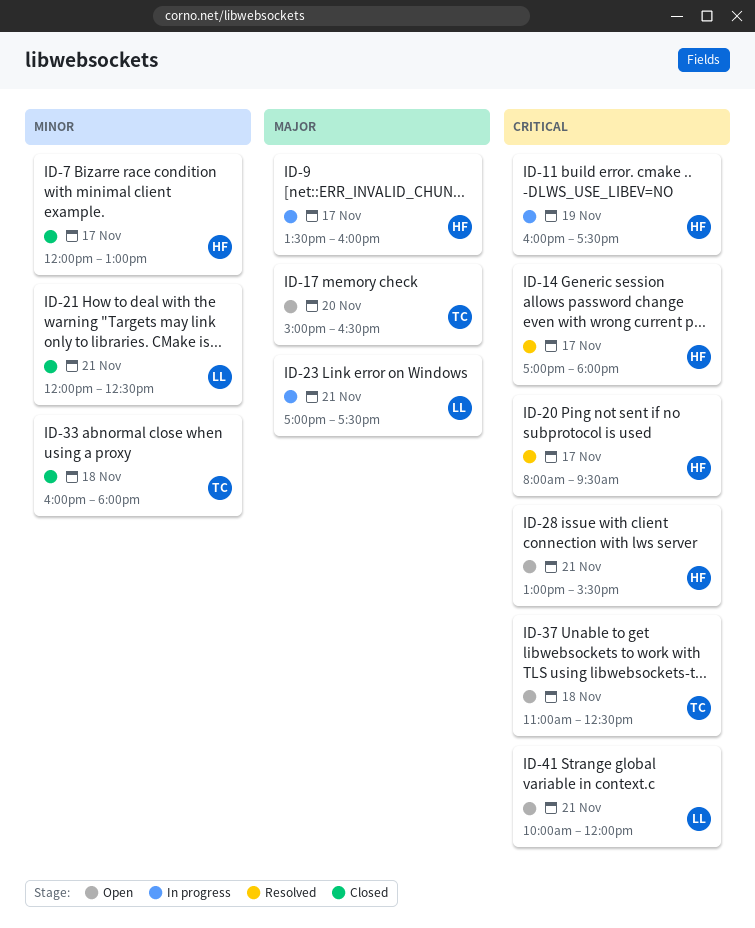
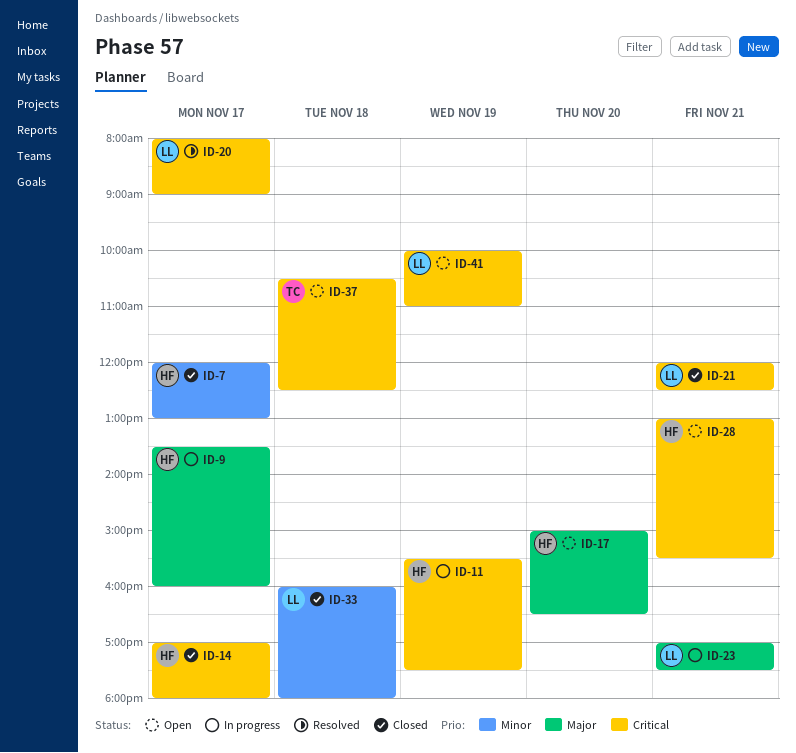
ID-11, begins: 16:00 -> 15:30
ID-14, status: Resolved -> Closed
ID-17, owner: TC -> HF
ID-20, owner: HF -> LL
ID-20, ends: 09:30 -> 09:00
ID-21, priority: Minor -> Critical
ID-33, owner: TC -> LL
ID-37, begins: 11:00 -> 10:30
ID-41, day: Nov 21 -> Nov 19
ID-41, ends: 12:00 -> 11:00

